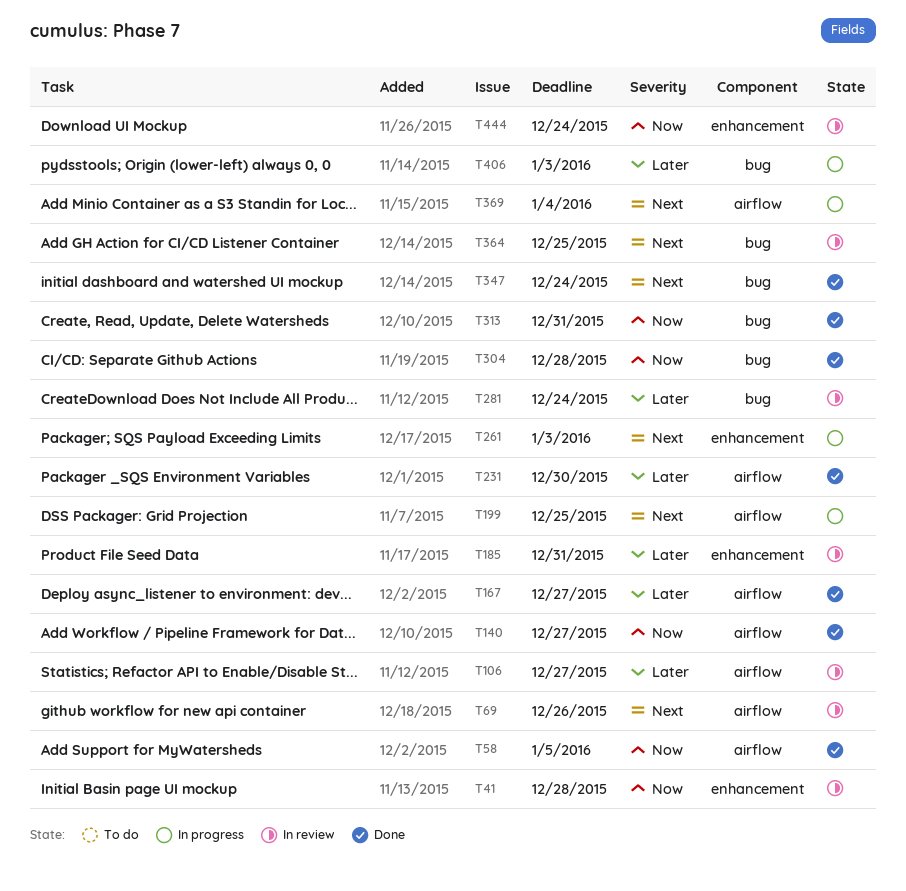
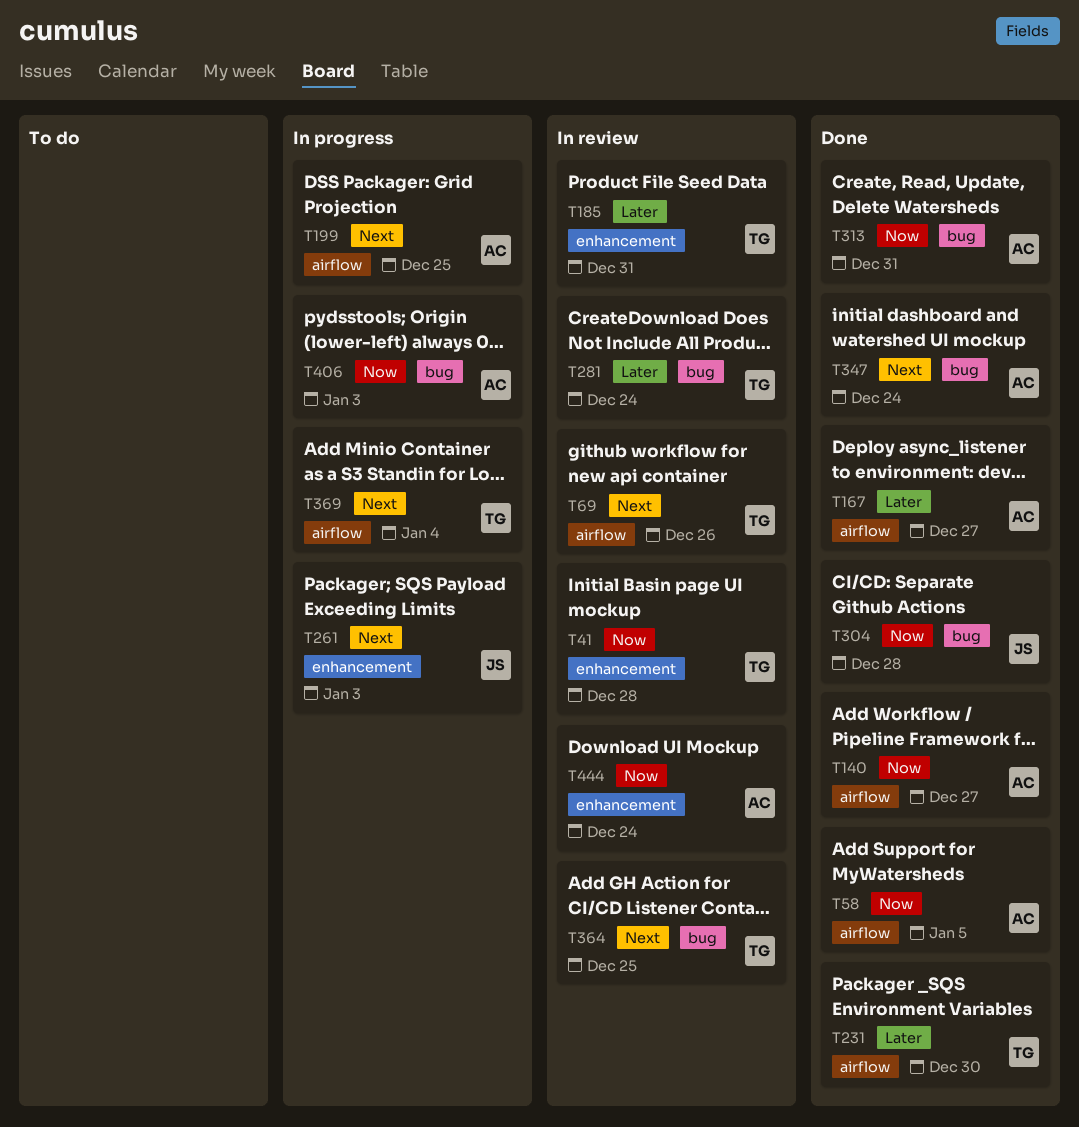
T106: present -> none
T406, priority: Later -> Now

